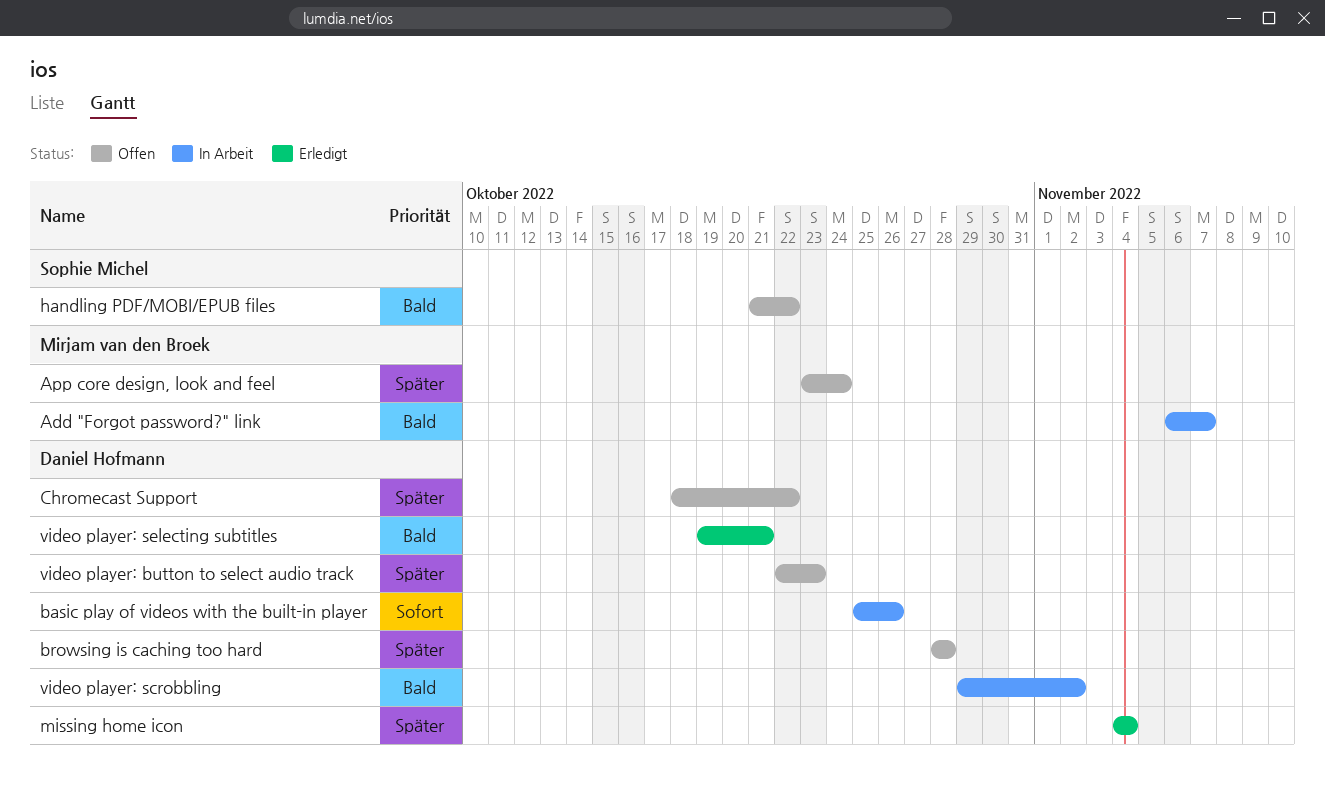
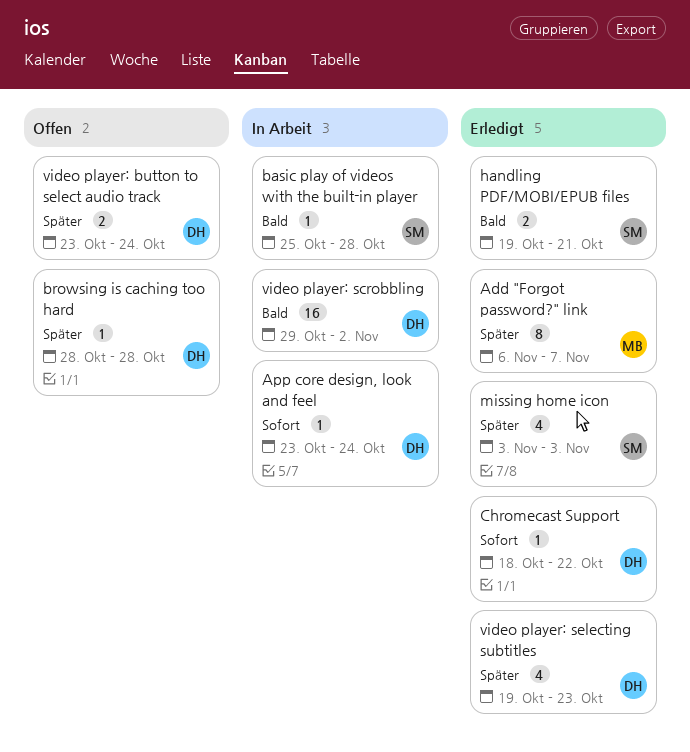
Add "Forgot password?" link, status: In Arbeit -> Erledigt
Add "Forgot password?" link, priority: Bald -> Später
App core design, look and feel, status: Offen -> In Arbeit
App core design, look and feel, owner: Mirjam van den Broek -> Daniel Hofmann
App core design, look and feel, priority: Später -> Sofort
basic play of videos with the built-in player, owner: Daniel Hofmann -> Sophie Michel
basic play of videos with the built-in player, priority: Sofort -> Bald
basic play of videos with the built-in player, due: Oct 26 -> Oct 28
Chromecast Support, status: Offen -> Erledigt
Chromecast Support, priority: Später -> Sofort
handling PDF/MOBI/EPUB files, status: Offen -> Erledigt
handling PDF/MOBI/EPUB files, start: Oct 21 -> Oct 19
handling PDF/MOBI/EPUB files, due: Oct 22 -> Oct 21
missing home icon, owner: Daniel Hofmann -> Sophie Michel
missing home icon, start: Nov 4 -> Nov 3
missing home icon, due: Nov 4 -> Nov 3
video player: button to select audio track, start: Oct 22 -> Oct 23
video player: button to select audio track, due: Oct 23 -> Oct 24
video player: selecting subtitles, priority: Bald -> Später
video player: selecting subtitles, due: Oct 21 -> Oct 23

